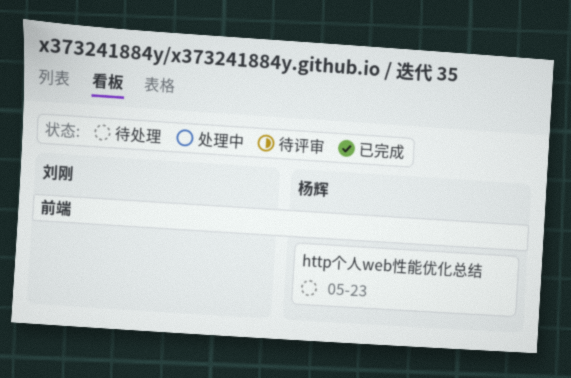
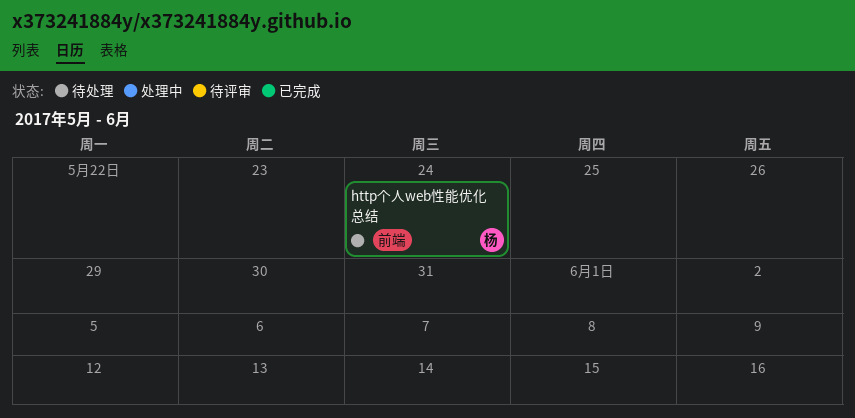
http个人web性能优化总结, due: May 23 -> May 24

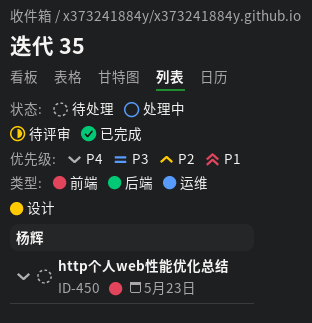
http个人web性能优化总结, due: May 24 -> May 23

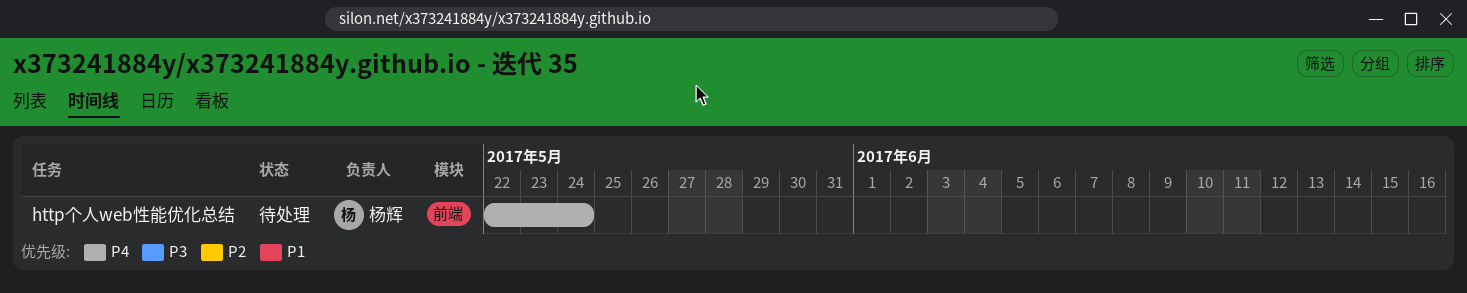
http个人web性能优化总结, due: May 23 -> May 24

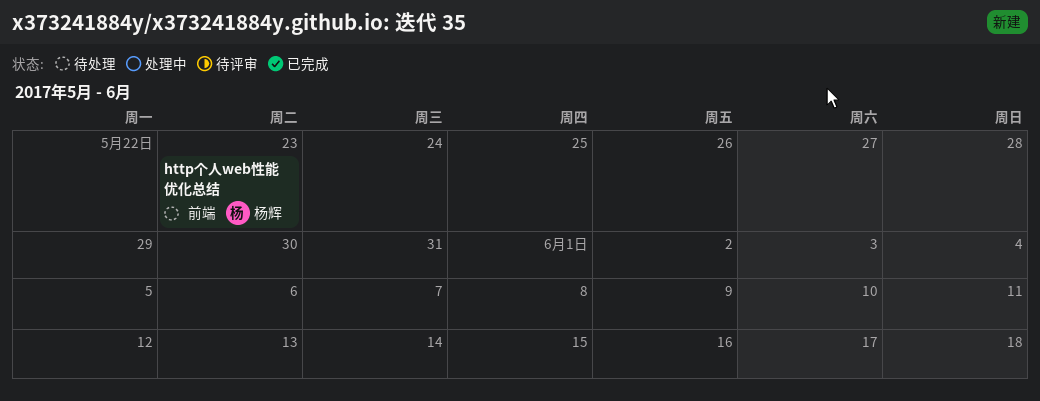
http个人web性能优化总结, due: May 24 -> May 23

